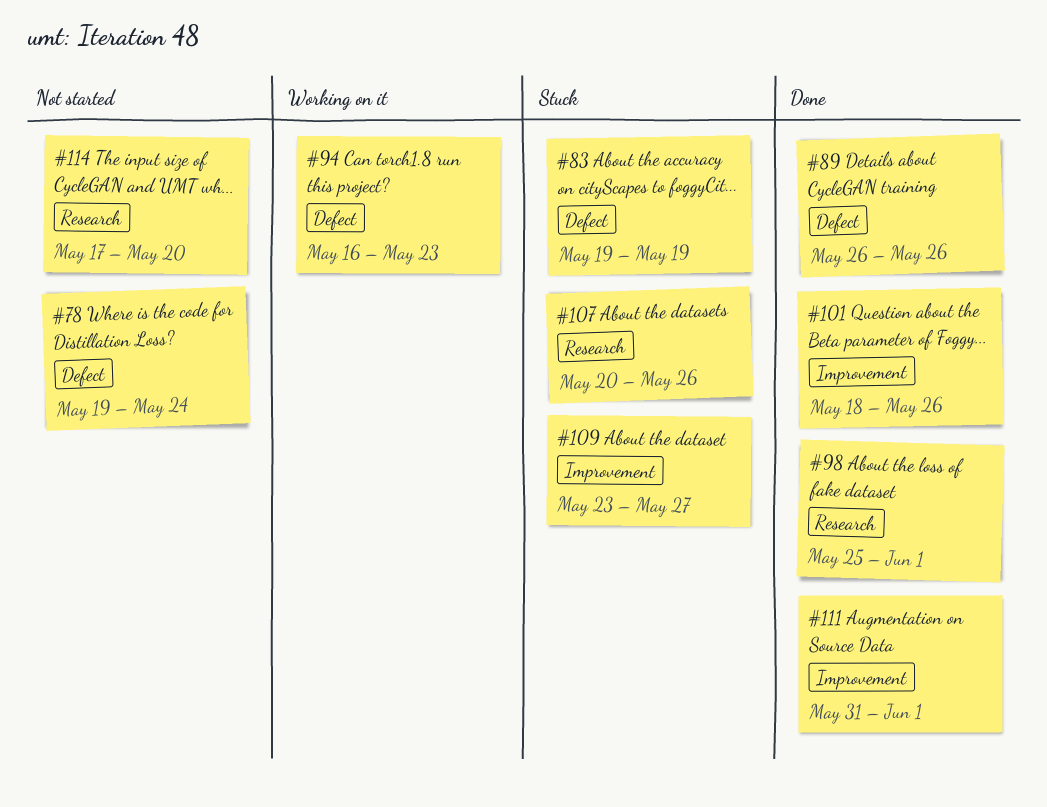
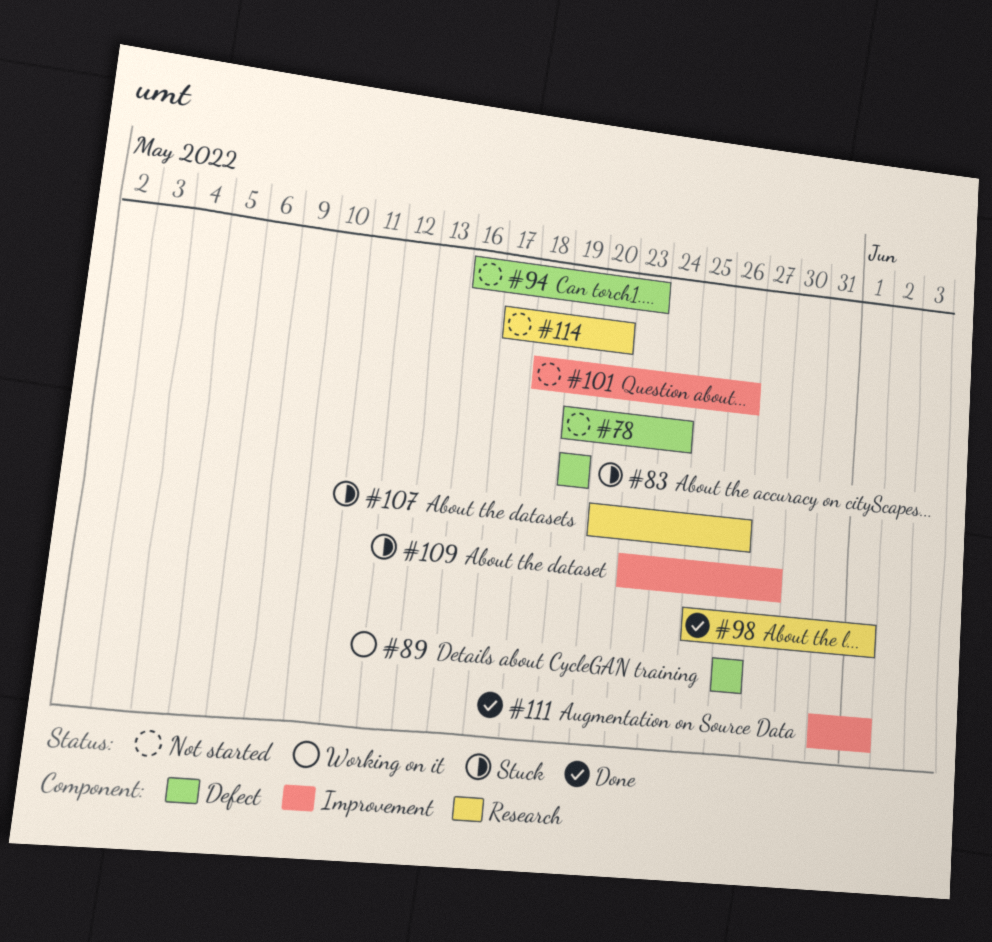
#89, status: Done -> Working on it
#94, status: Working on it -> Not started
#101, status: Done -> Not started

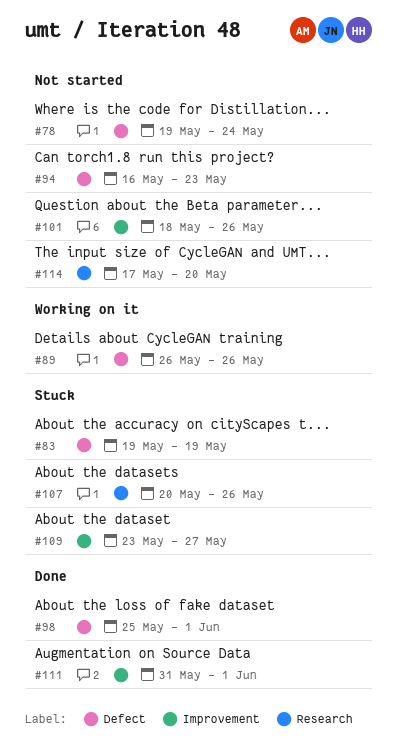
#98, label: Research -> Defect

